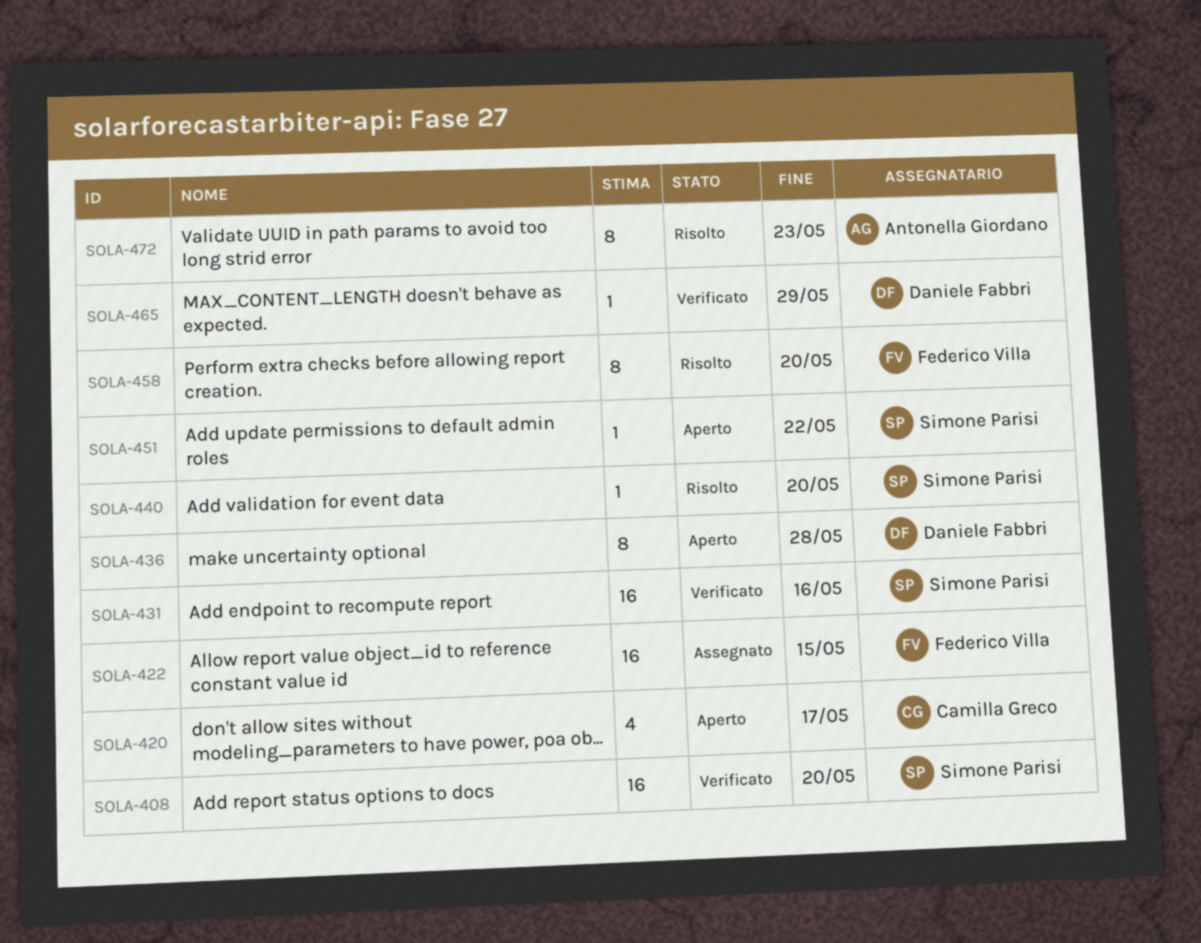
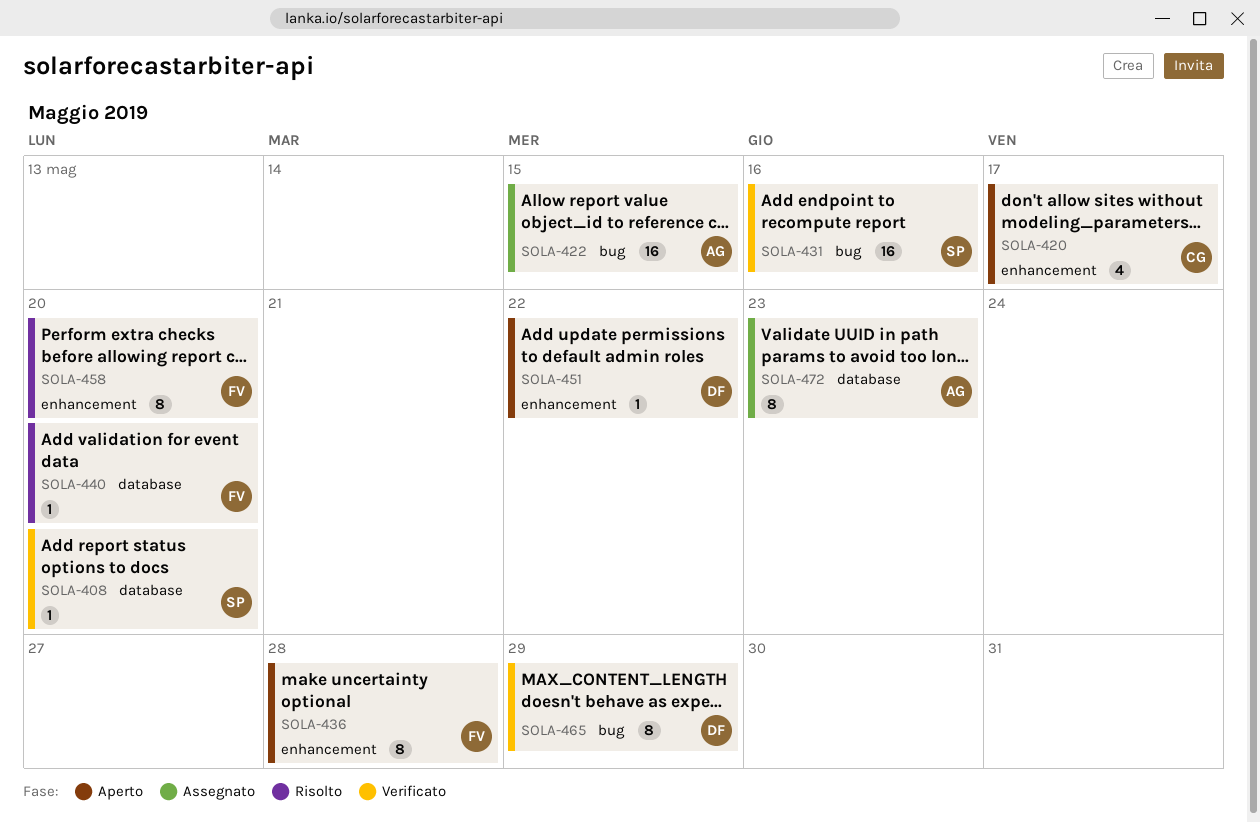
SOLA-408, estimate: 16 -> 1
SOLA-422, owner: Federico Villa -> Antonella Giordano
SOLA-436, owner: Daniele Fabbri -> Federico Villa
SOLA-440, owner: Simone Parisi -> Federico Villa
SOLA-451, owner: Simone Parisi -> Daniele Fabbri
SOLA-465, estimate: 1 -> 8
SOLA-472, status: Risolto -> Assegnato

